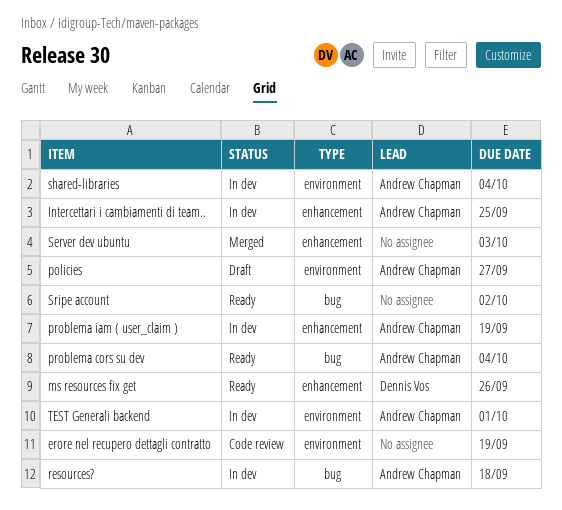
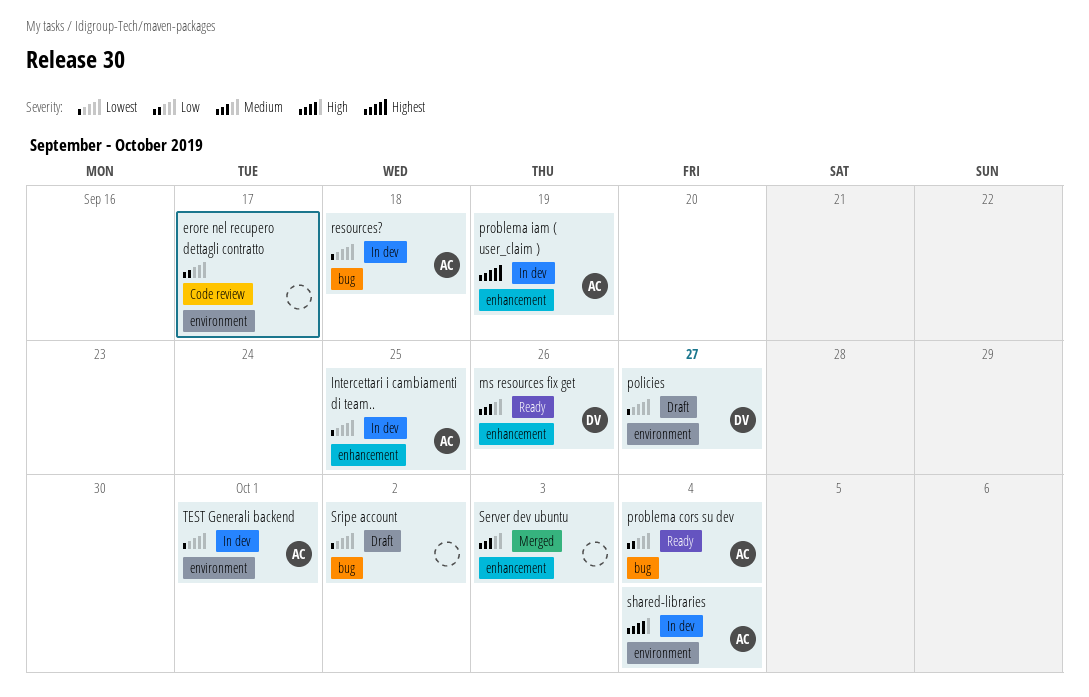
erore nel recupero dettagli contratto, due: Sep 19 -> Sep 17
policies, owner: Andrew Chapman -> Dennis Vos
Sripe account, status: Ready -> Draft

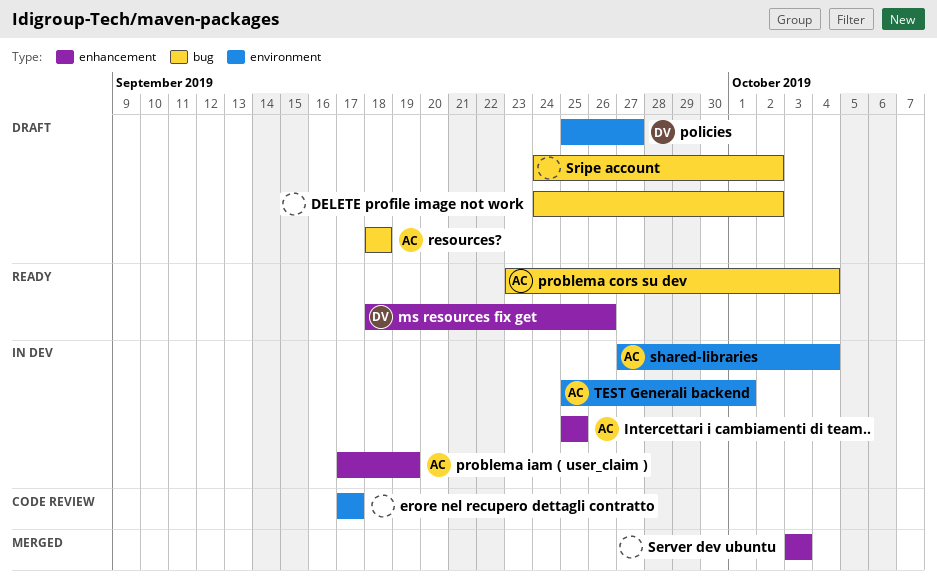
DELETE profile image not work: none -> present
resources?, status: In dev -> Draft

